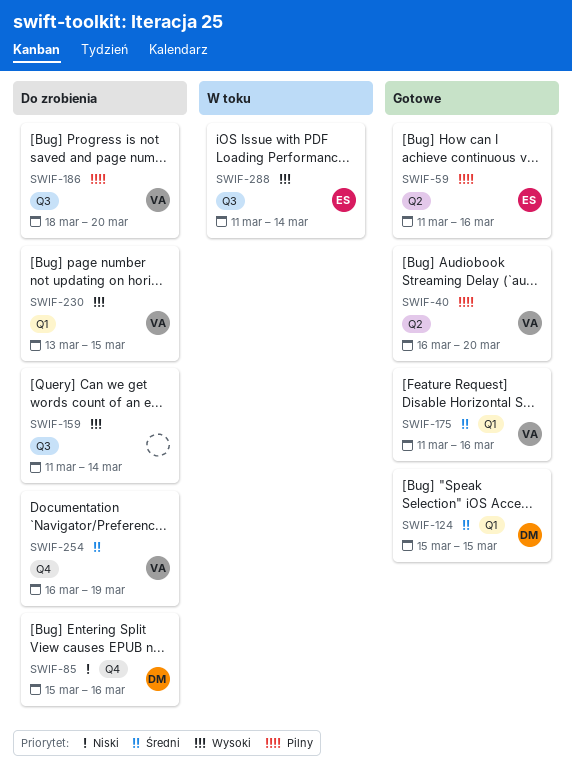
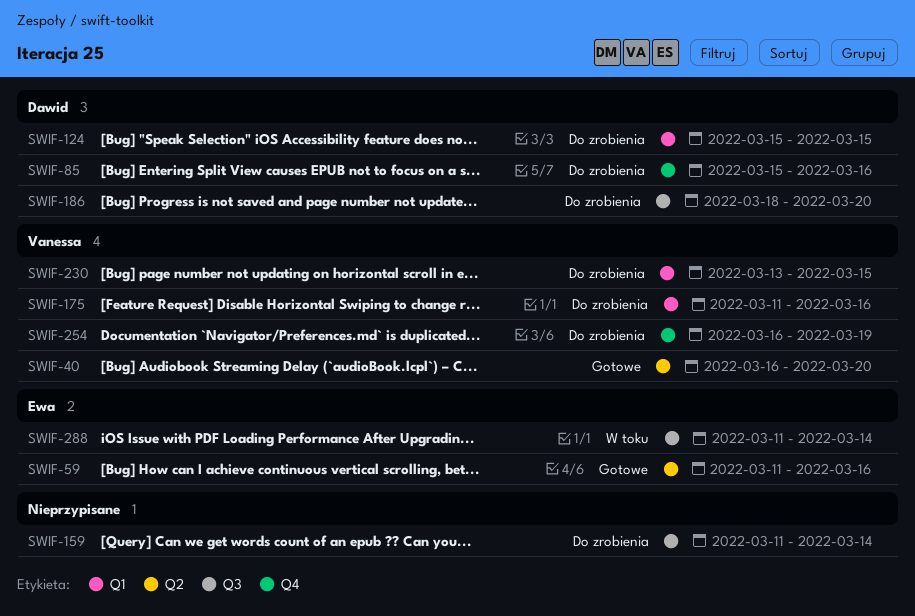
SWIF-124, status: Gotowe -> Do zrobienia
SWIF-175, status: Gotowe -> Do zrobienia
SWIF-186, owner: Vanessa -> Dawid

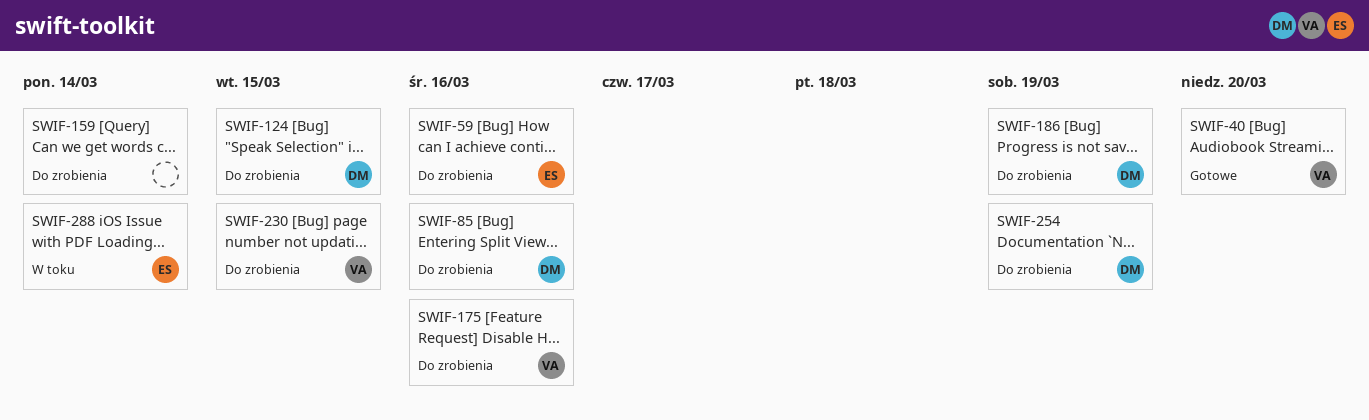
SWIF-59, status: Gotowe -> Do zrobienia
SWIF-186, due: Mar 20 -> Mar 19
SWIF-254, owner: Vanessa -> Dawid

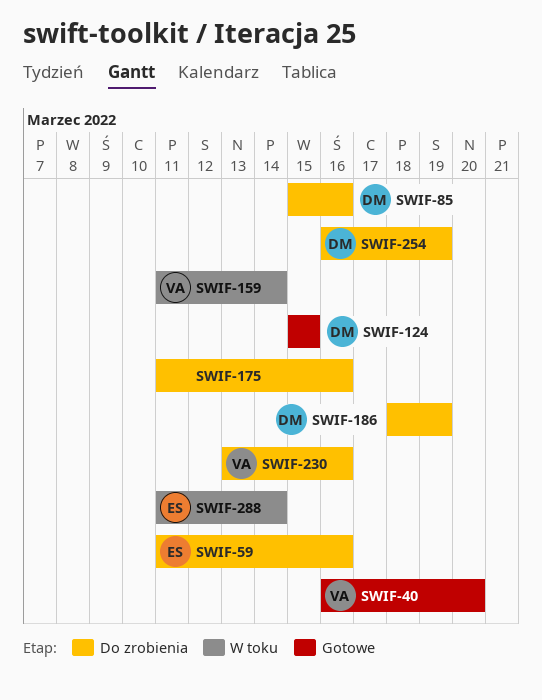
SWIF-124, status: Do zrobienia -> Gotowe
SWIF-159, status: Do zrobienia -> W toku
SWIF-159, owner: none -> VA
SWIF-175, owner: VA -> none
SWIF-230, due: Mar 15 -> Mar 16

